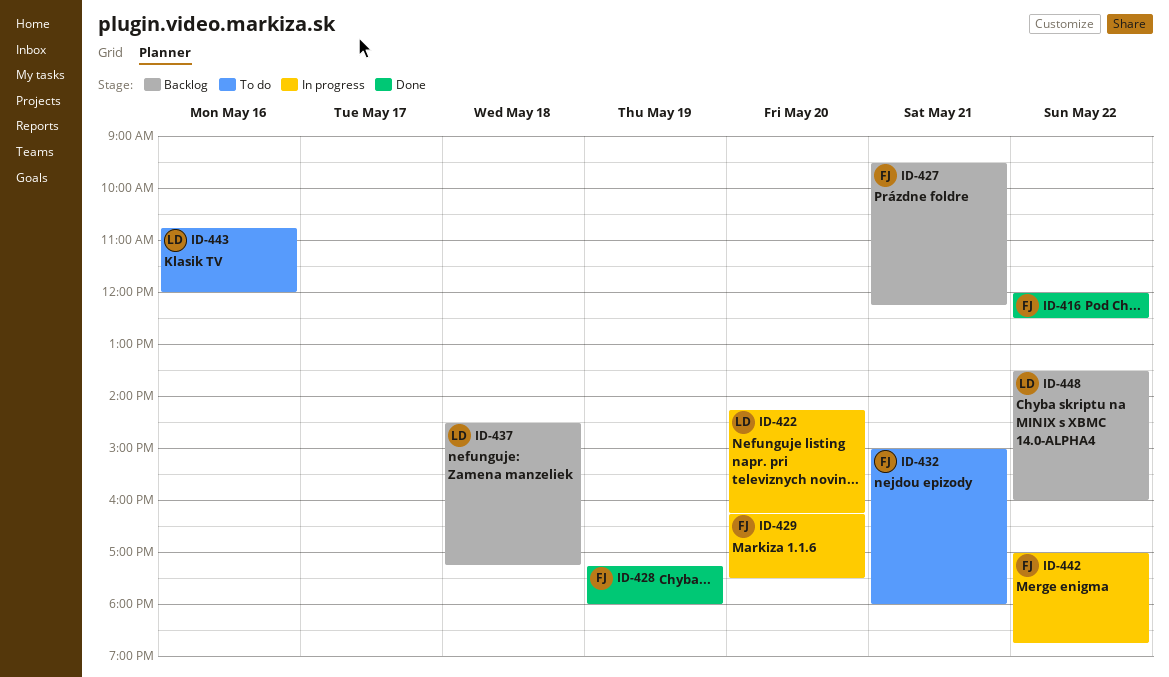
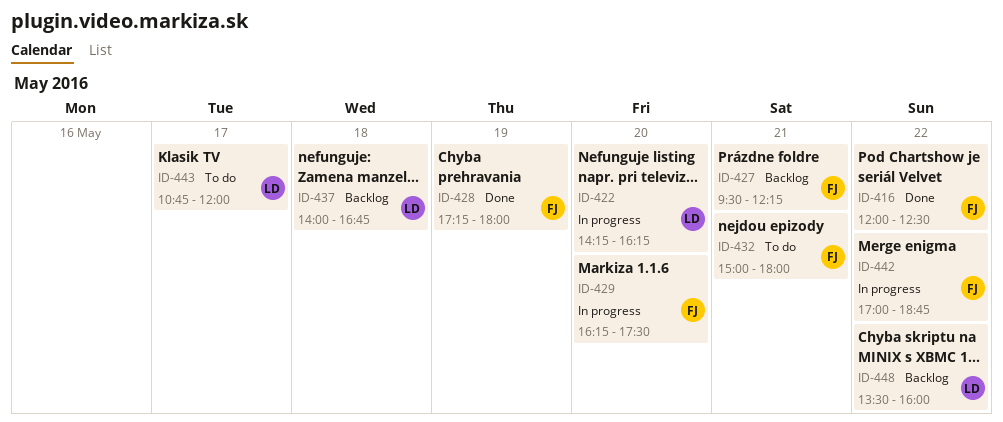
ID-437, begins: 14:30 -> 14:00
ID-437, ends: 17:15 -> 16:45
ID-443, day: May 16 -> May 17

